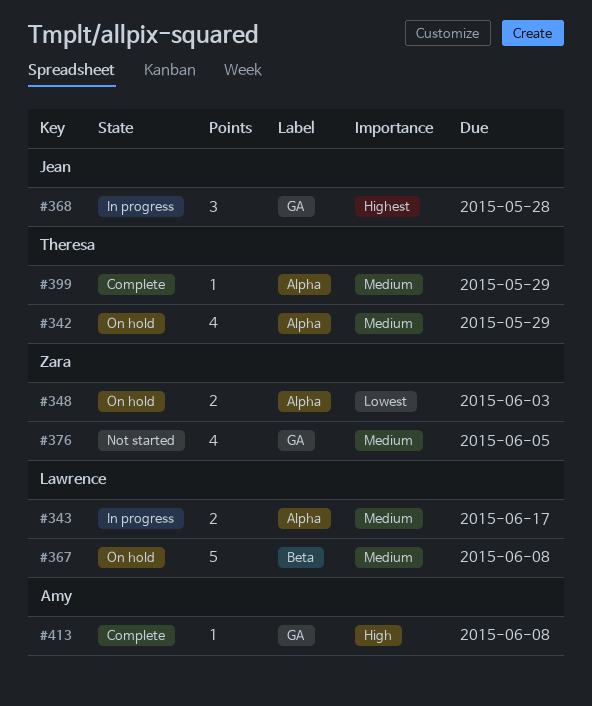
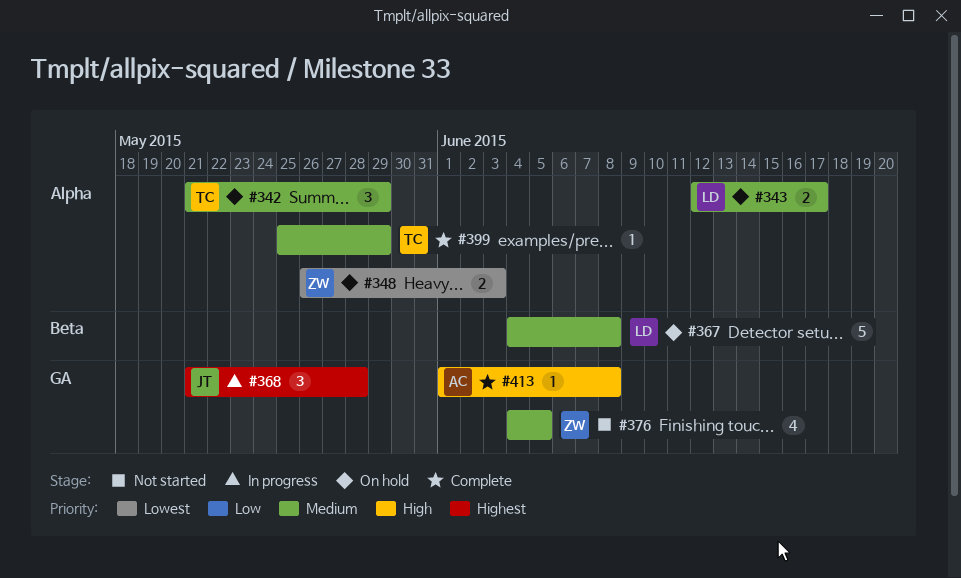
#342, estimate: 4 -> 3
#343, status: In progress -> On hold

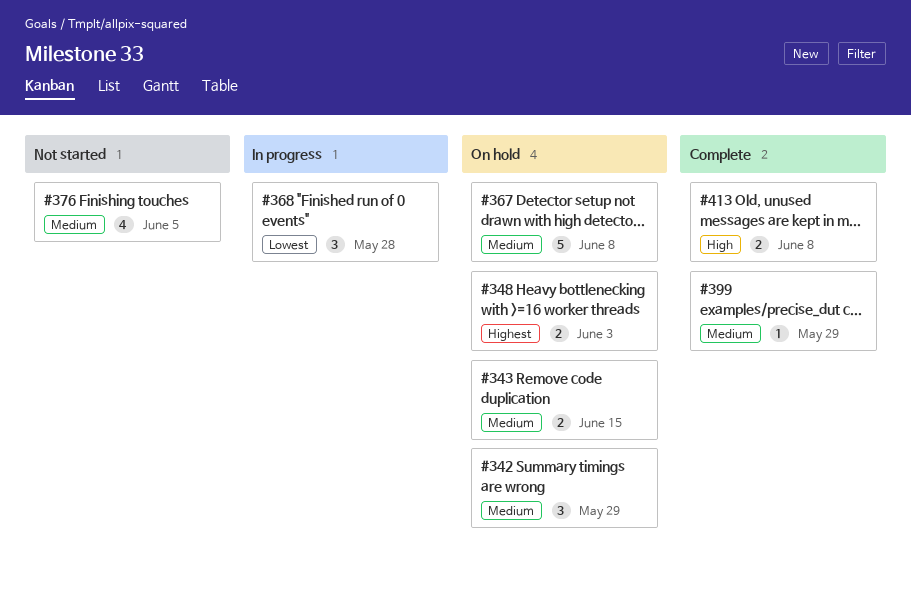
#343, due: Jun 17 -> Jun 15
#348, priority: Lowest -> Highest
#368, priority: Highest -> Lowest
#413, estimate: 1 -> 2

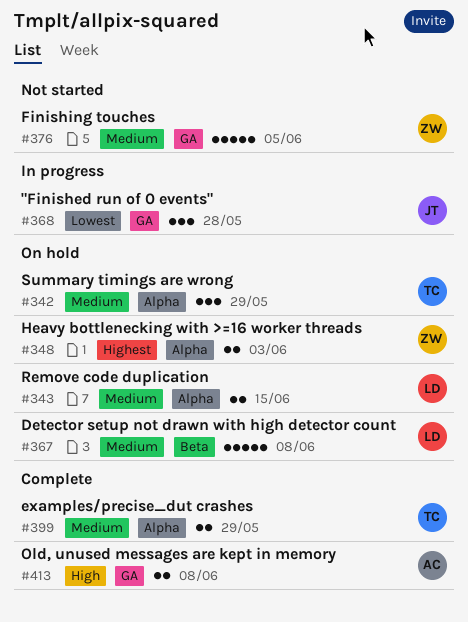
#376, estimate: 4 -> 5
#399, estimate: 1 -> 2

